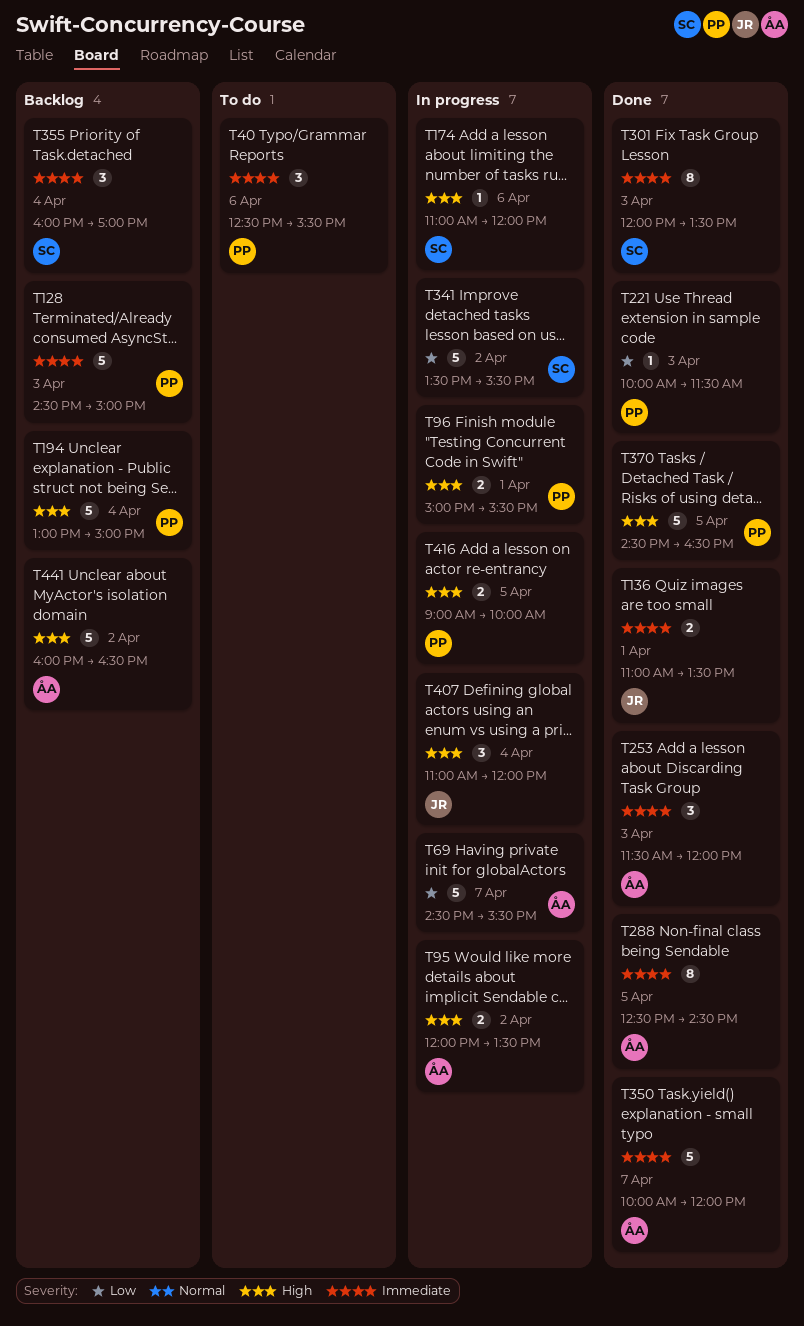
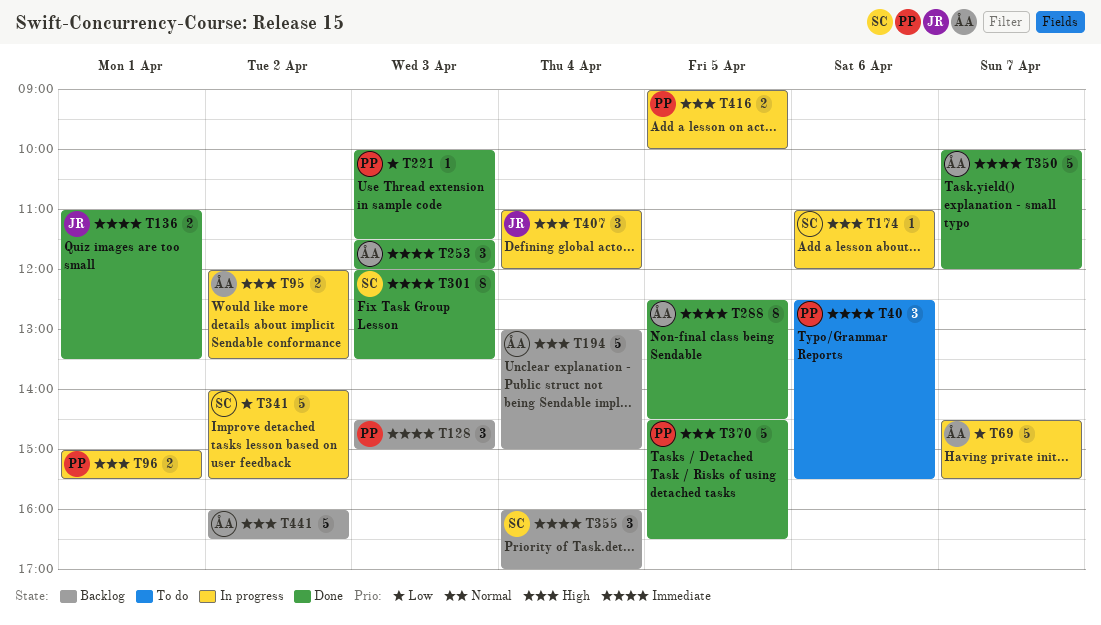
T128, estimate: 5 -> 3
T194, owner: PP -> ÅA
T341, begins: 13:30 -> 14:00

